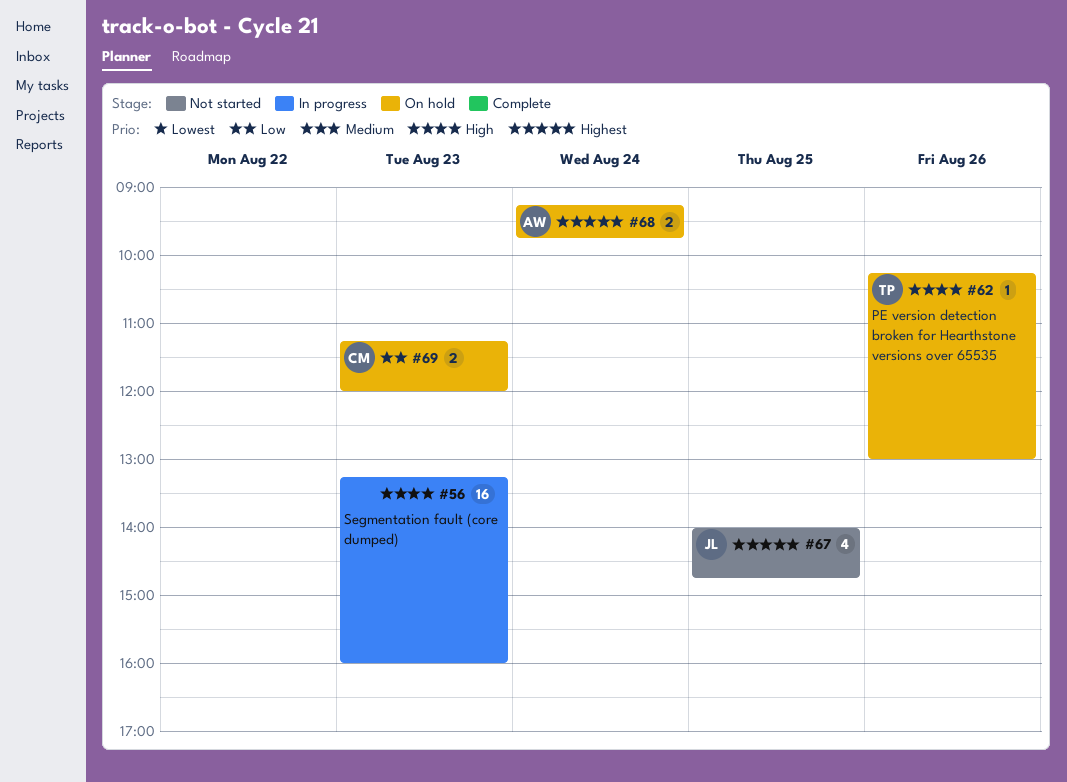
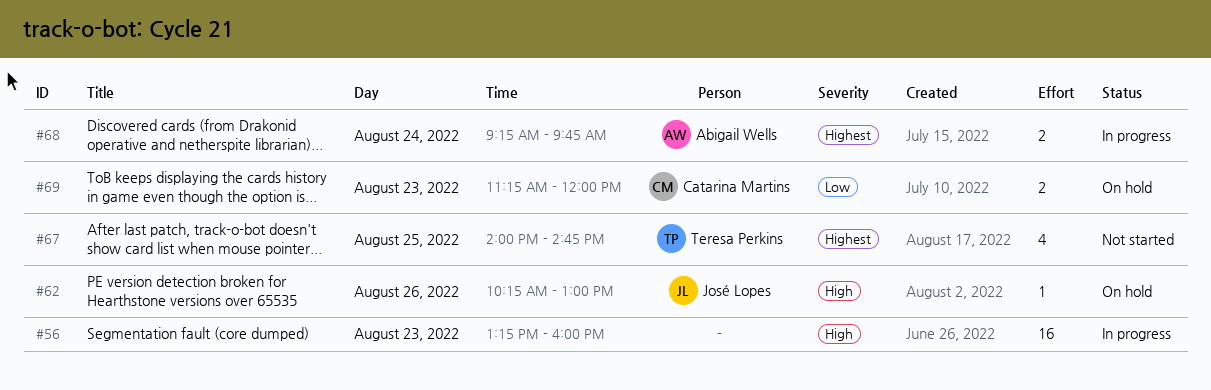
#62, owner: Teresa Perkins -> José Lopes
#67, owner: José Lopes -> Teresa Perkins
#68, status: On hold -> In progress

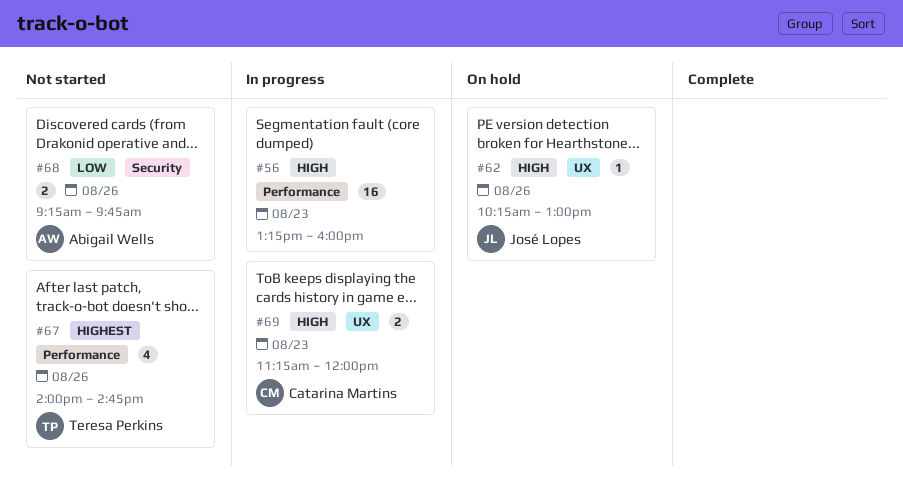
#67, day: Aug 25 -> Aug 26
#68, status: In progress -> Not started
#68, priority: Highest -> Low
#68, day: Aug 24 -> Aug 26
#69, status: On hold -> In progress
#69, priority: Low -> High

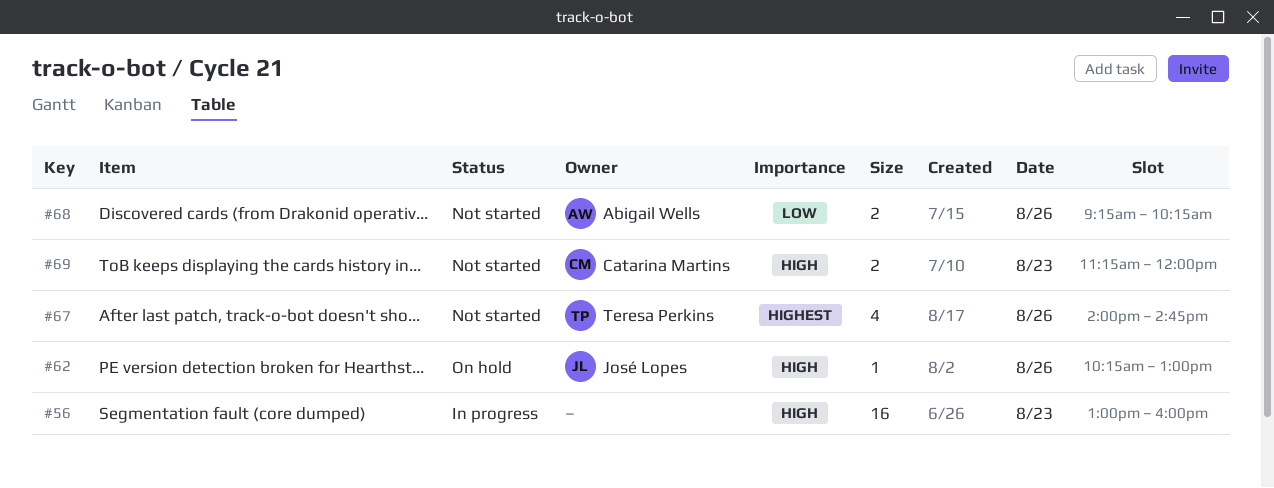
#56, begins: 13:15 -> 13:00
#68, ends: 09:45 -> 10:15
#69, status: In progress -> Not started

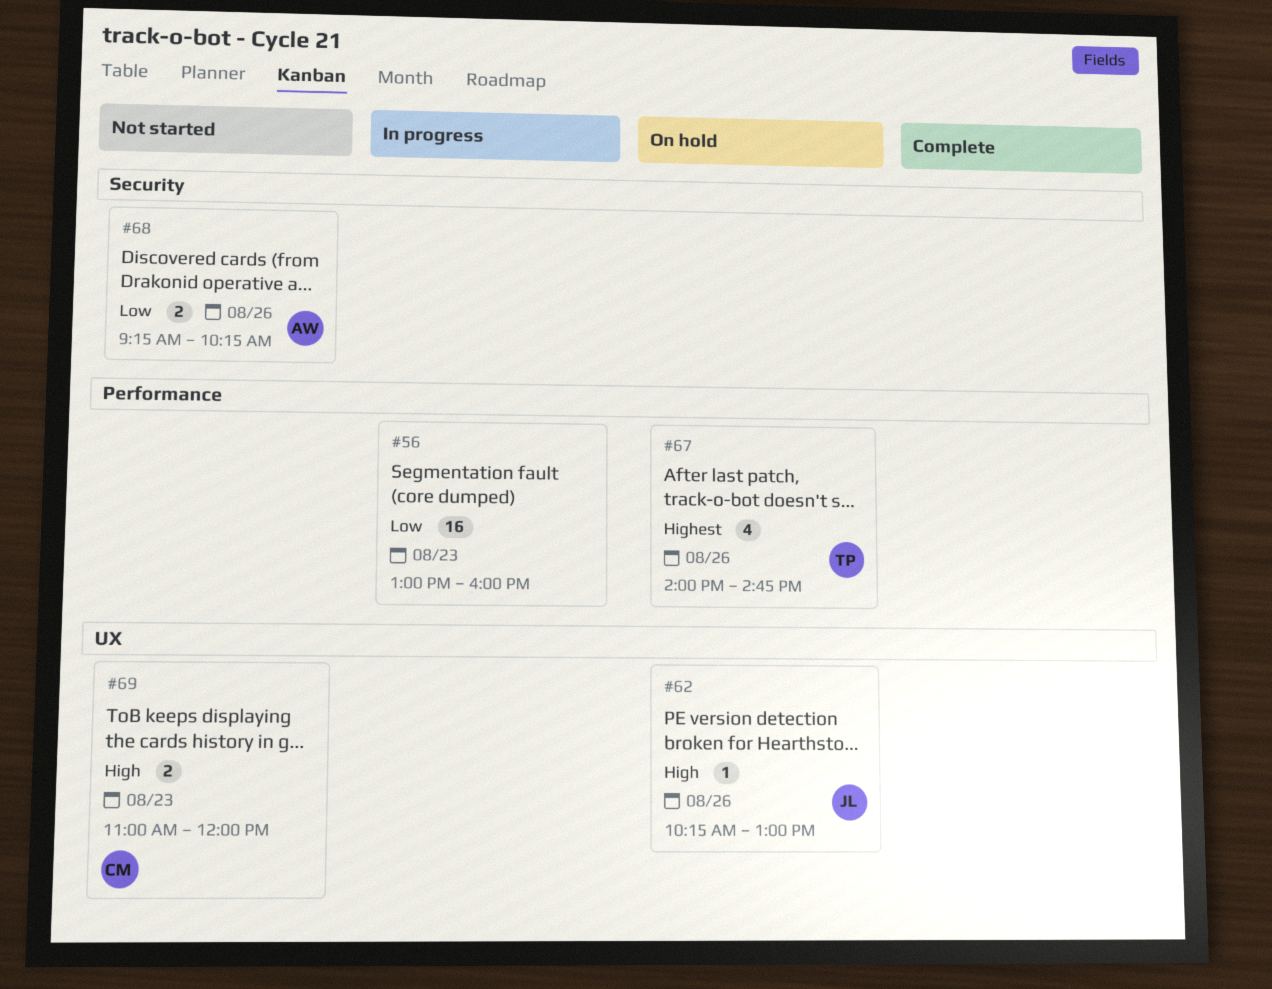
#56, priority: High -> Low
#67, status: Not started -> On hold
#69, begins: 11:15 -> 11:00

